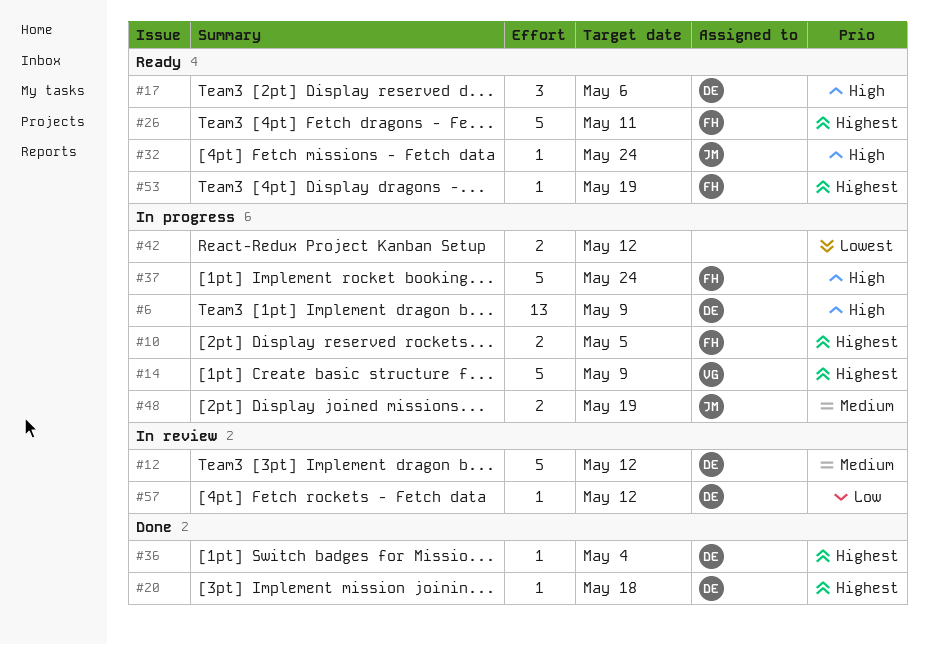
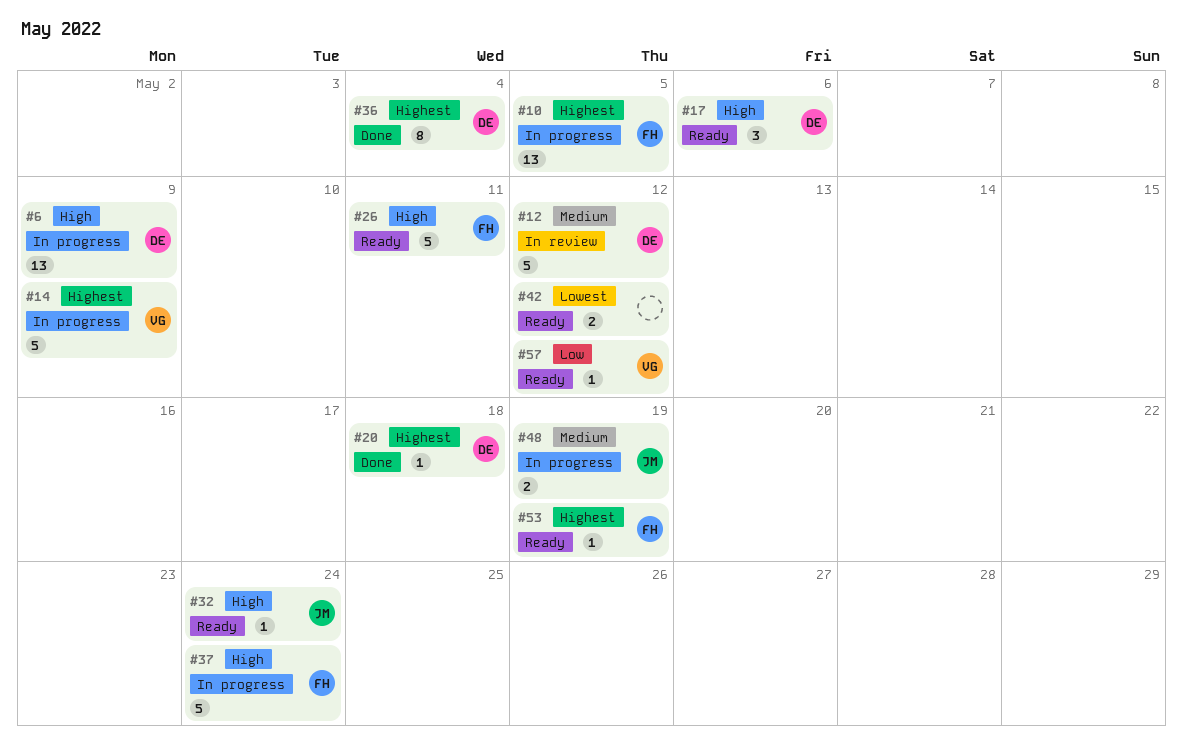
#10, estimate: 2 -> 13
#26, priority: Highest -> High
#36, estimate: 1 -> 8
#42, status: In progress -> Ready
#57, status: In review -> Ready
#57, owner: DE -> VG

